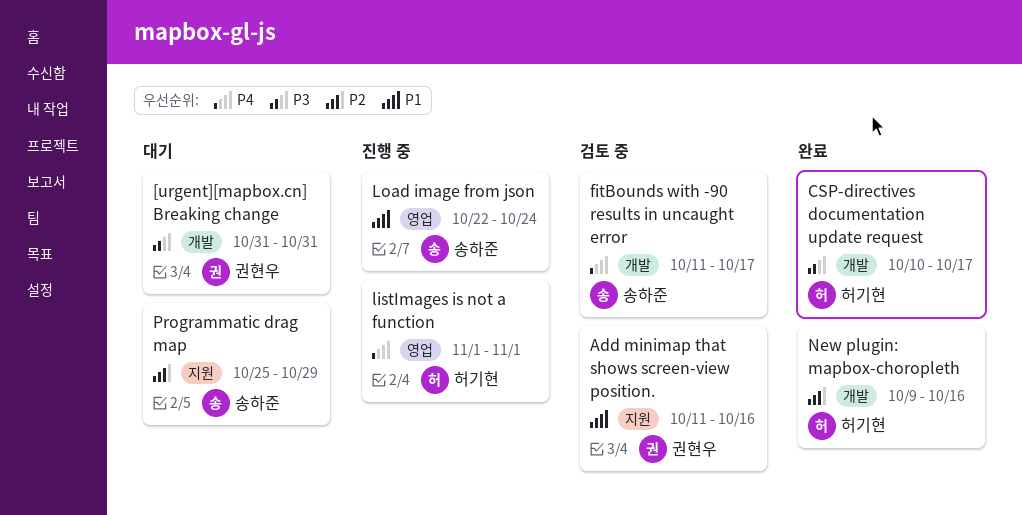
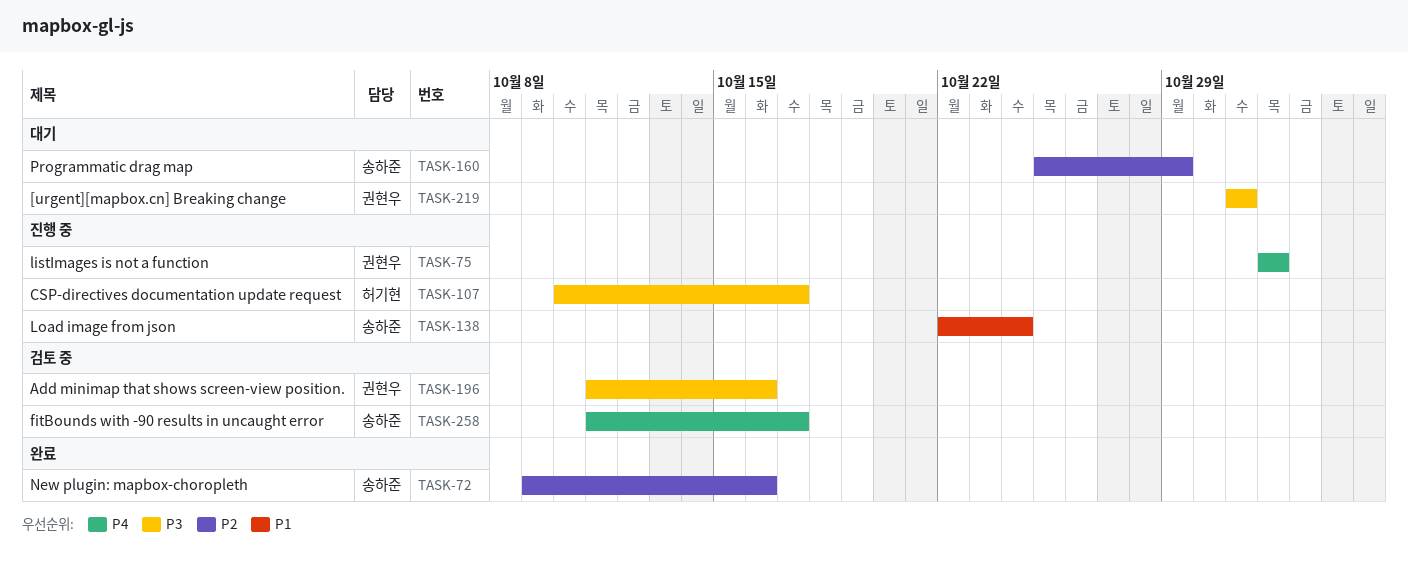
Add minimap that shows screen-view position., priority: P1 -> P3
CSP-directives documentation update request, status: 완료 -> 진행 중
listImages is not a function, owner: 허기현 -> 권현우
New plugin: mapbox-choropleth, owner: 허기현 -> 송하준

